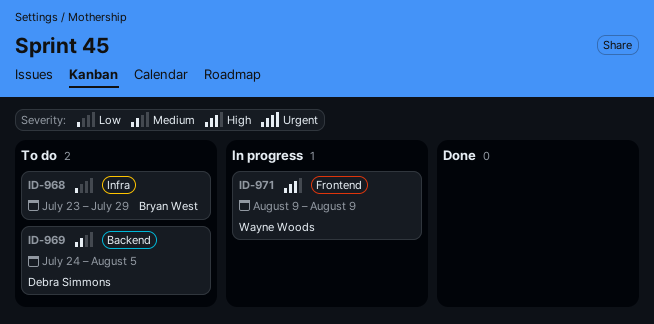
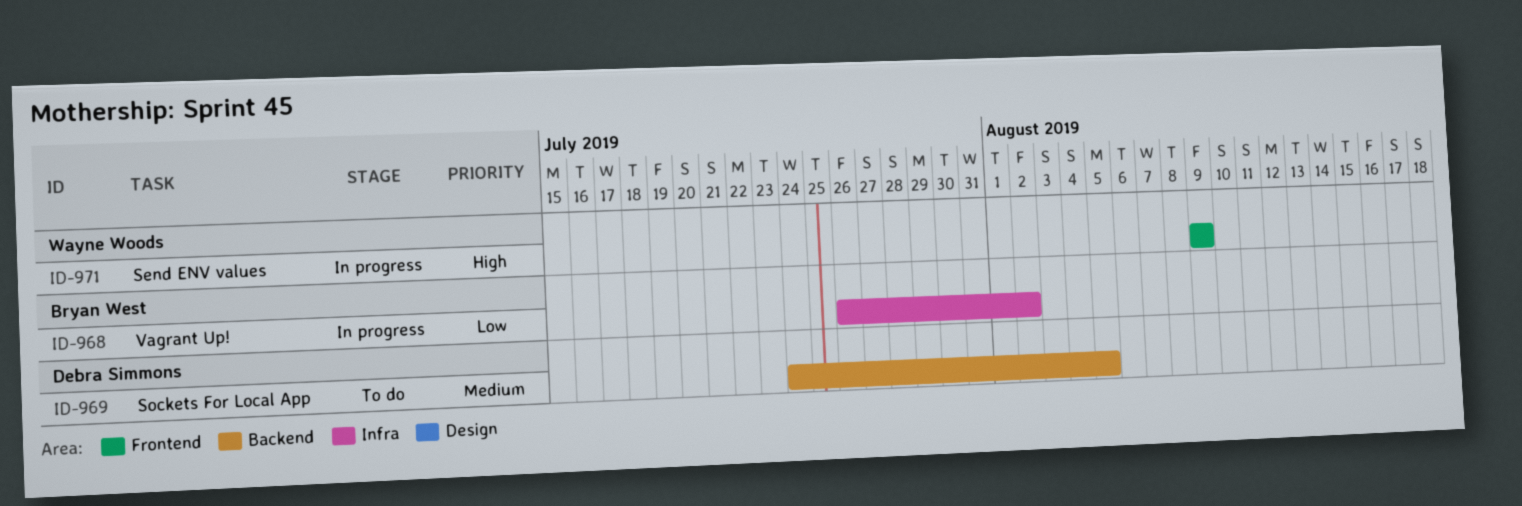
ID-968, status: To do -> In progress
ID-968, start: Jul 23 -> Jul 26
ID-968, due: Jul 29 -> Aug 2

